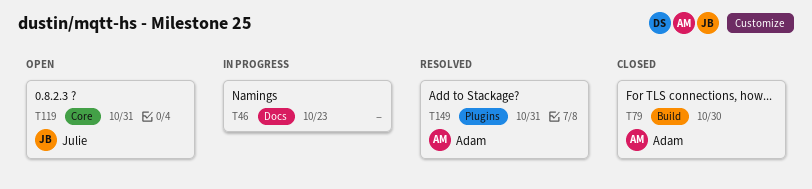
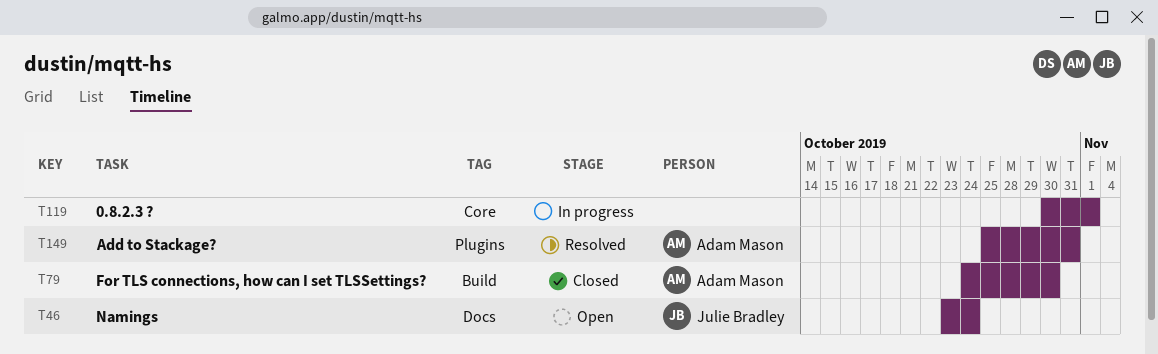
T46, status: In progress -> Open
T46, owner: none -> Julie Bradley
T46, due: Oct 23 -> Oct 24
T119, status: Open -> In progress
T119, owner: Julie Bradley -> none
T119, due: Oct 31 -> Nov 1

